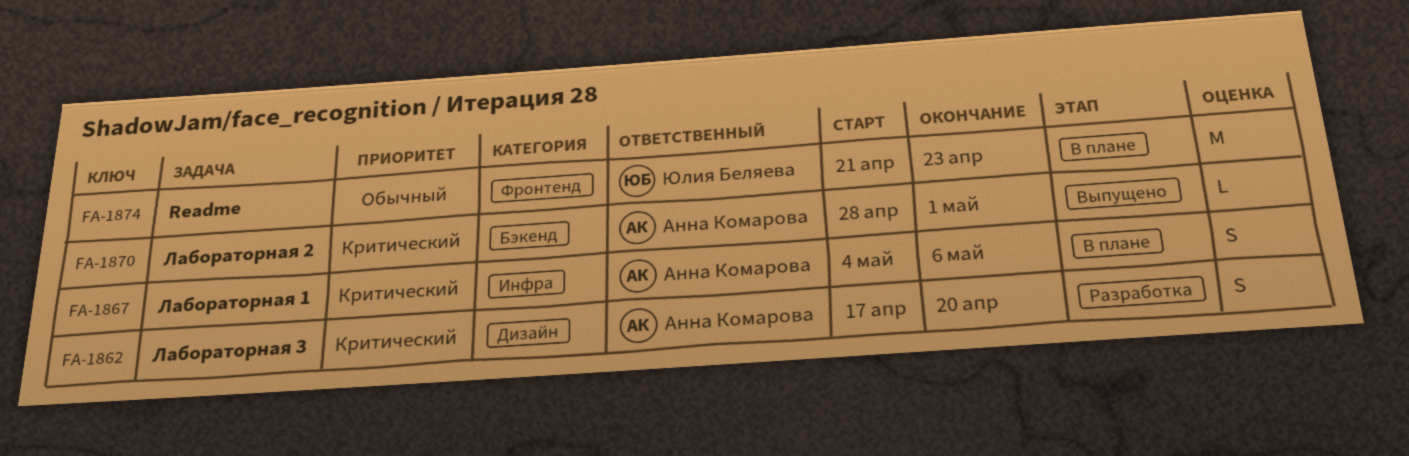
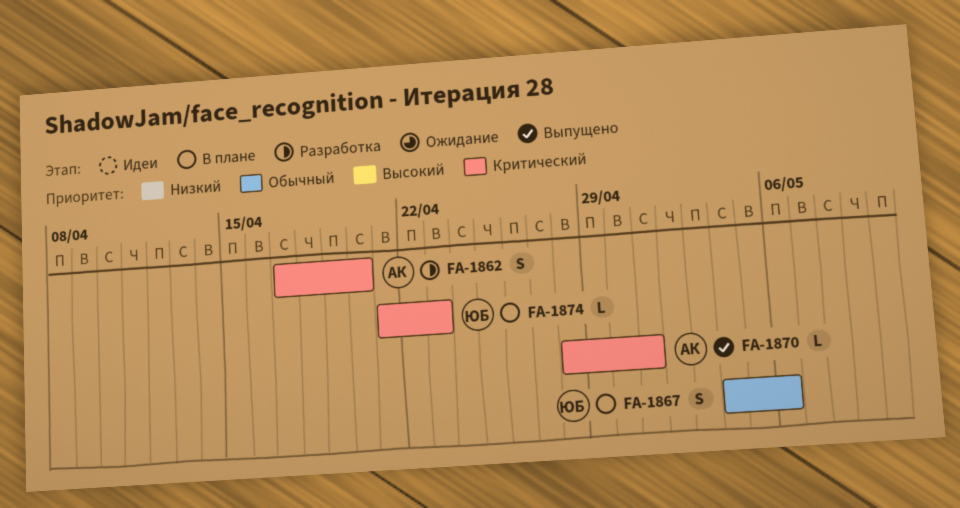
FA-1867, owner: Анна Комарова -> Юлия Беляева
FA-1867, priority: Критический -> Обычный
FA-1874, priority: Обычный -> Критический
FA-1874, estimate: M -> L

